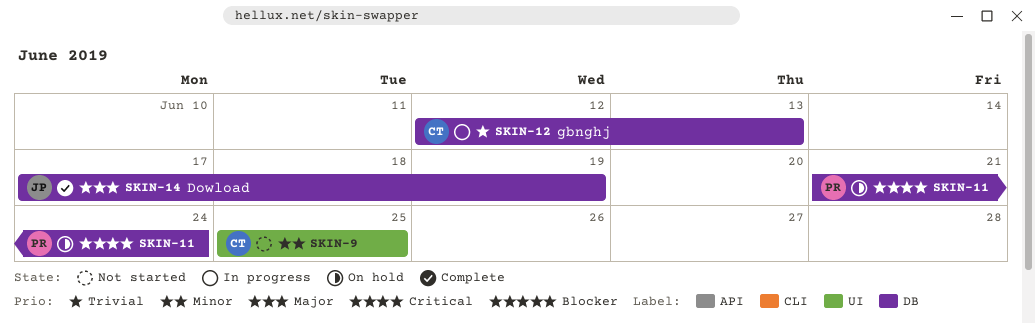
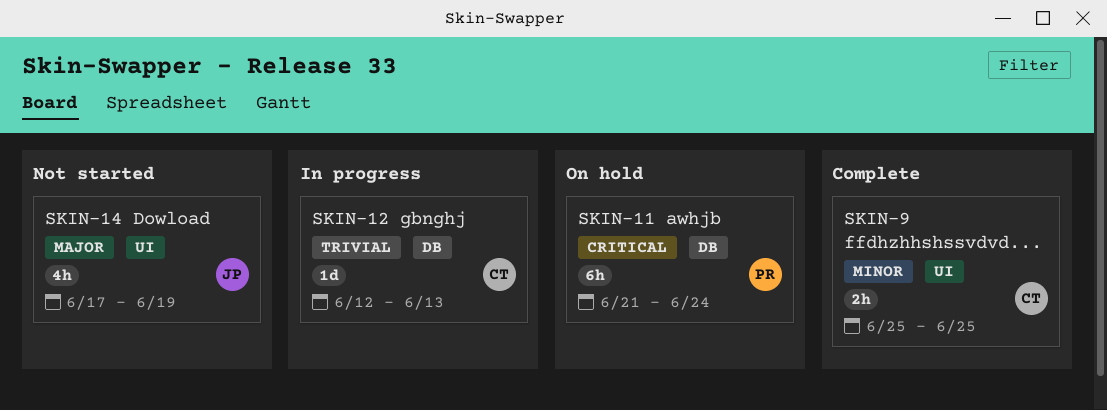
SKIN-9, status: Not started -> Complete
SKIN-14, status: Complete -> Not started
SKIN-14, label: DB -> UI

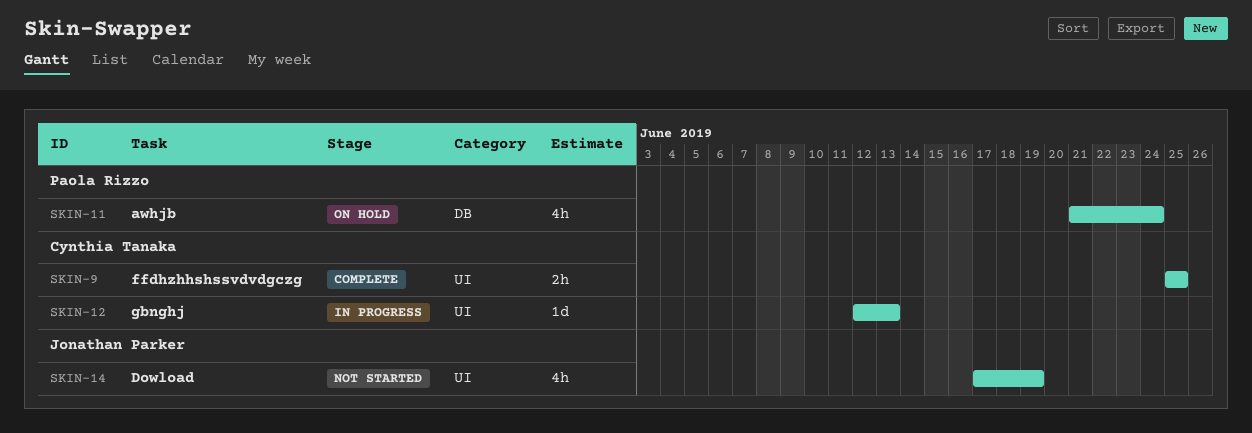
SKIN-11, estimate: 6h -> 4h
SKIN-12, label: DB -> UI

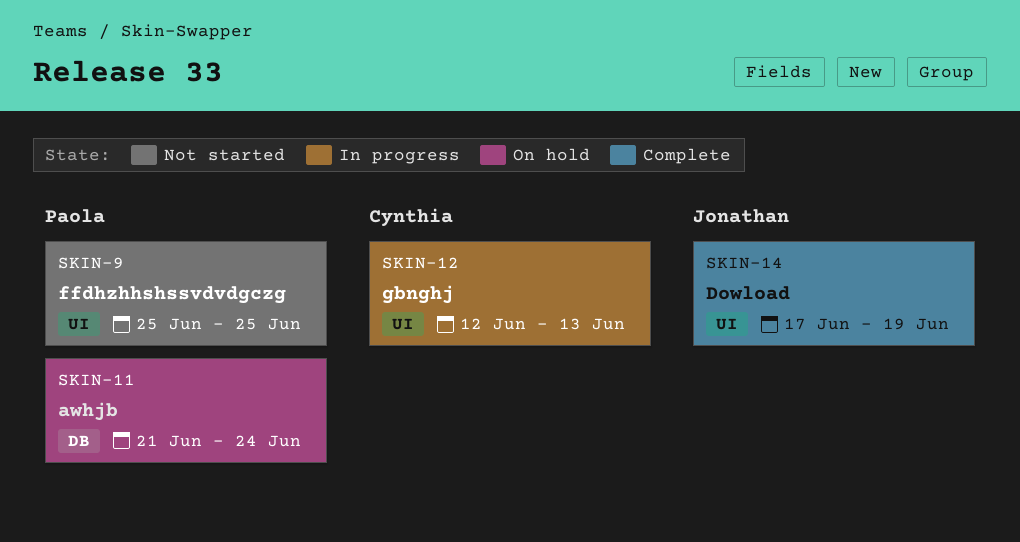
SKIN-9, status: Complete -> Not started
SKIN-9, owner: Cynthia Tanaka -> Paola Rizzo
SKIN-14, status: Not started -> Complete

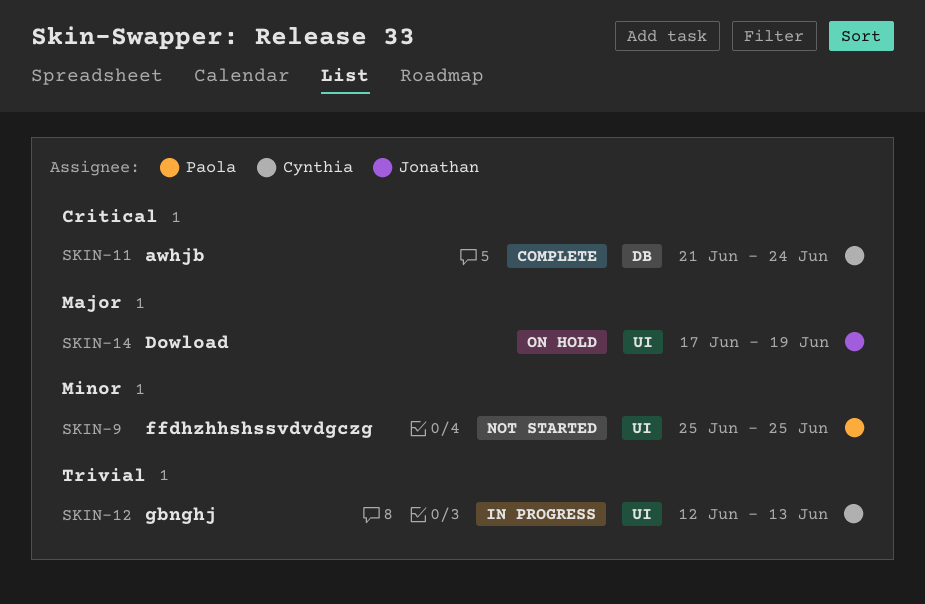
SKIN-11, status: On hold -> Complete
SKIN-11, owner: Paola -> Cynthia
SKIN-14, status: Complete -> On hold

